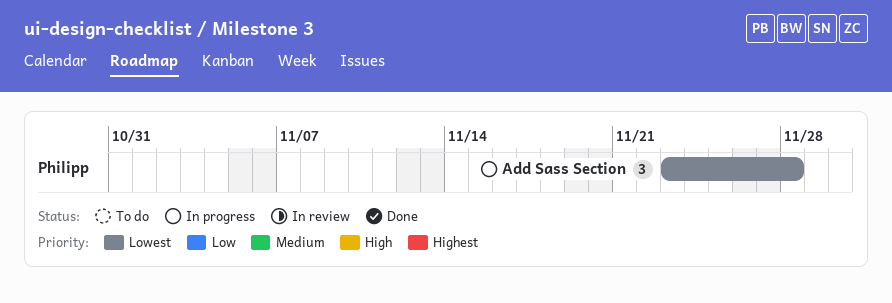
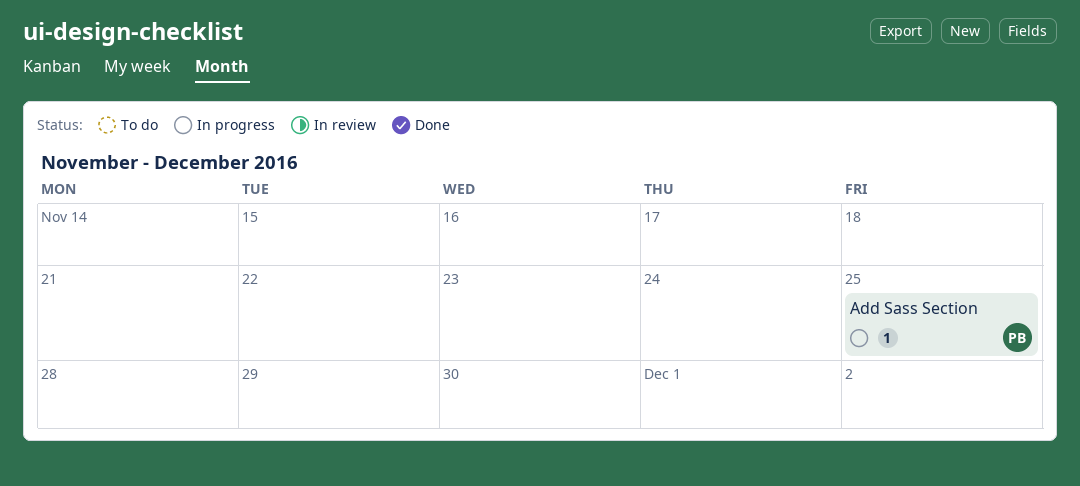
Add Sass Section, estimate: 3 -> 1
Add Sass Section, due: Nov 28 -> Nov 25

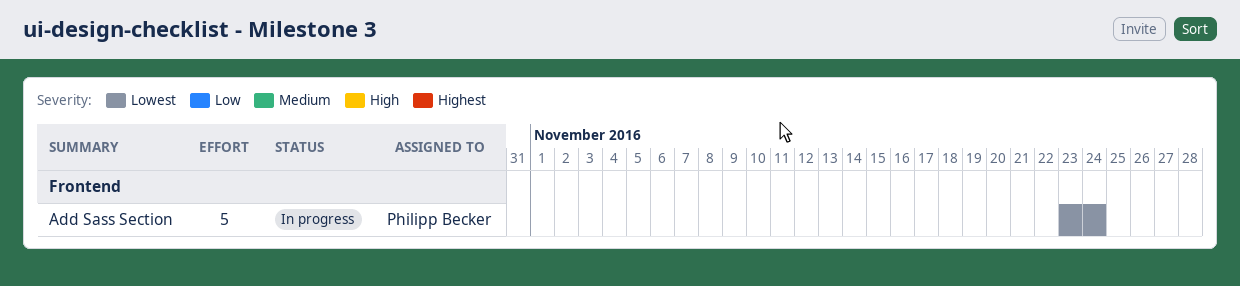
Add Sass Section, estimate: 1 -> 5
Add Sass Section, due: Nov 25 -> Nov 24

